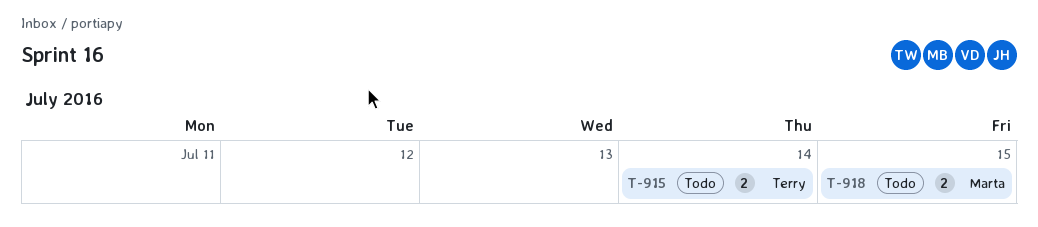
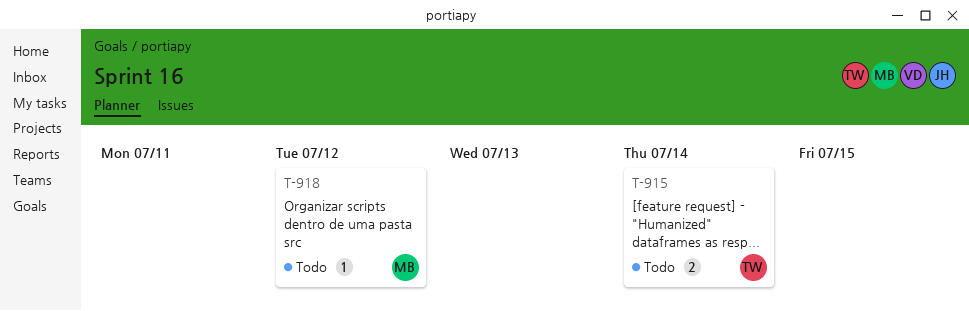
T-918, estimate: 2 -> 1
T-918, due: Jul 15 -> Jul 12

